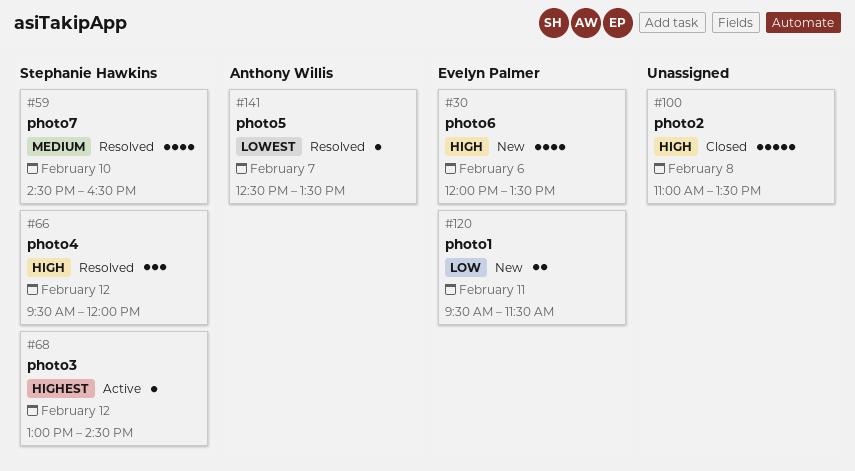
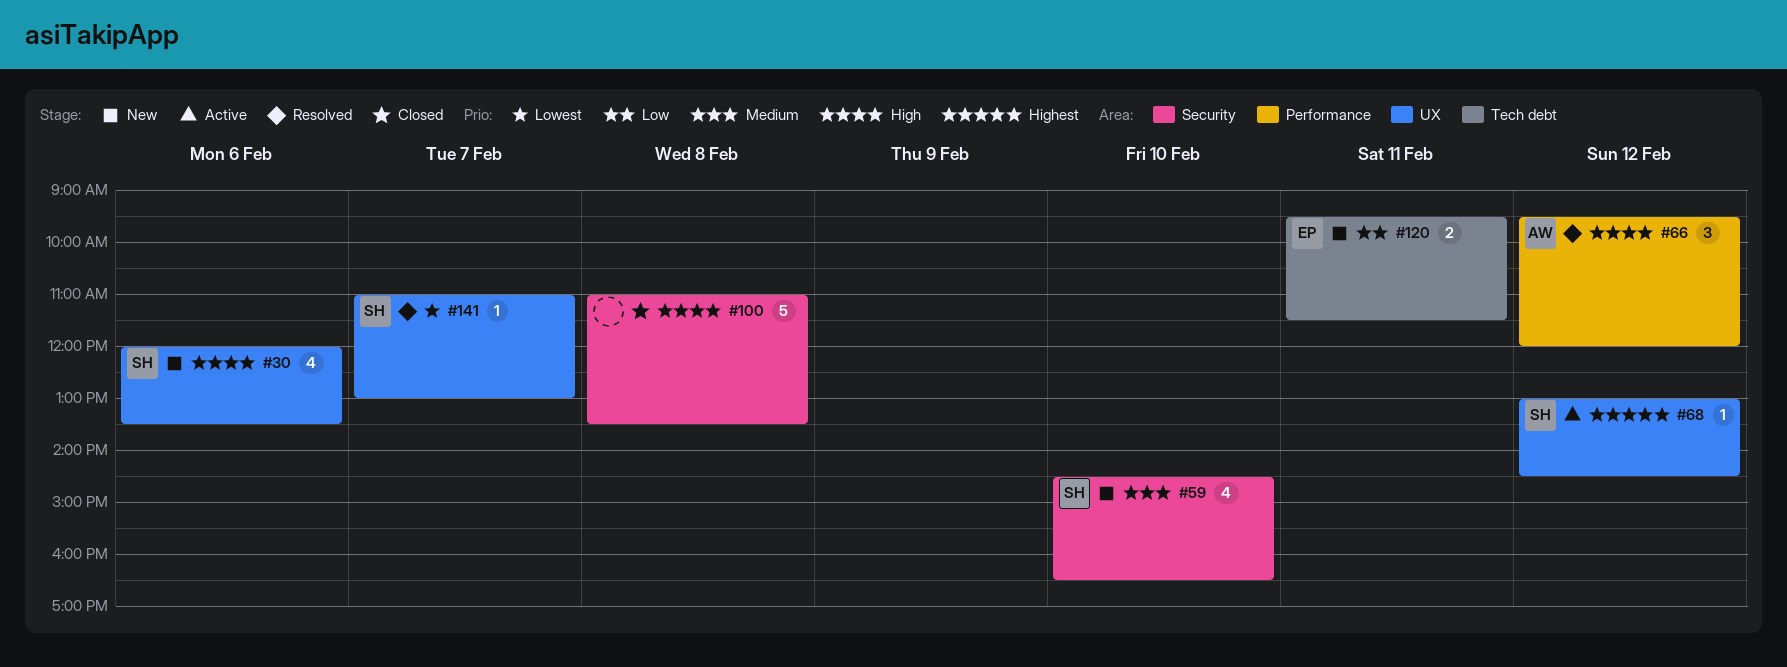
#30, owner: Evelyn Palmer -> Stephanie Hawkins
#59, status: Resolved -> New
#66, owner: Stephanie Hawkins -> Anthony Willis
#141, owner: Anthony Willis -> Stephanie Hawkins
#141, begins: 12:30 -> 11:00
#141, ends: 13:30 -> 13:00

